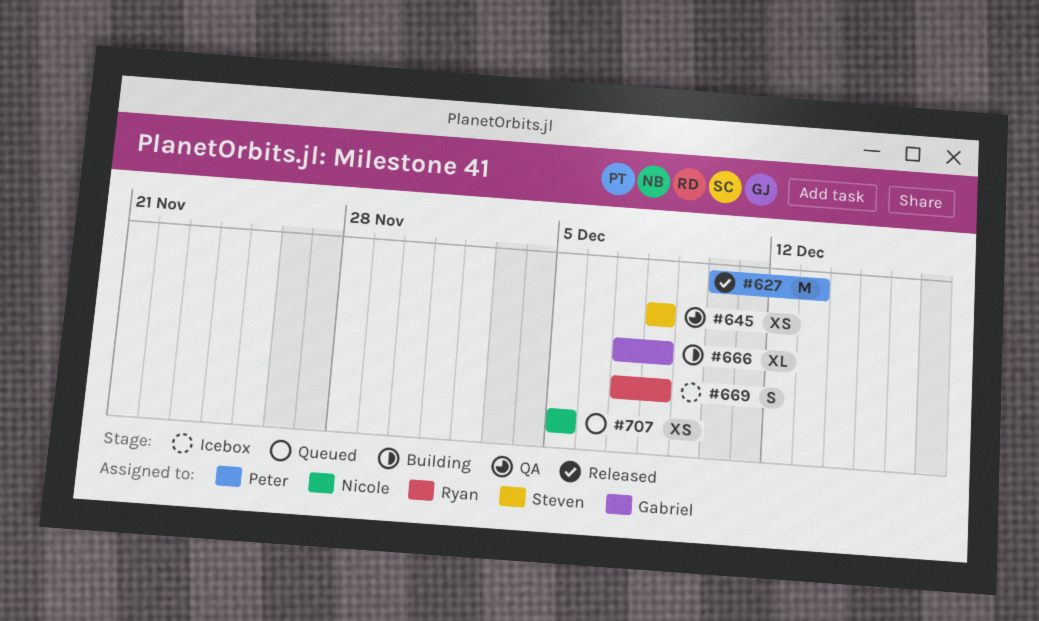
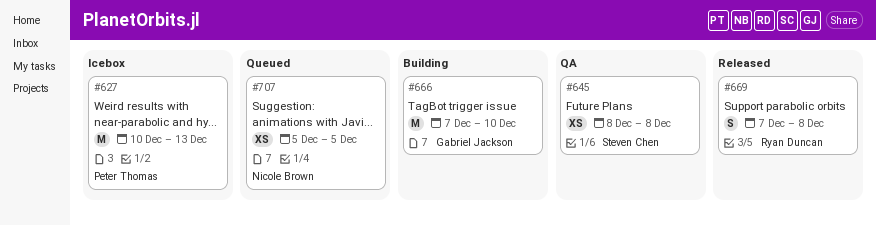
#627, status: Released -> Icebox
#666, estimate: XL -> M
#666, due: Dec 8 -> Dec 10
#669, status: Icebox -> Released

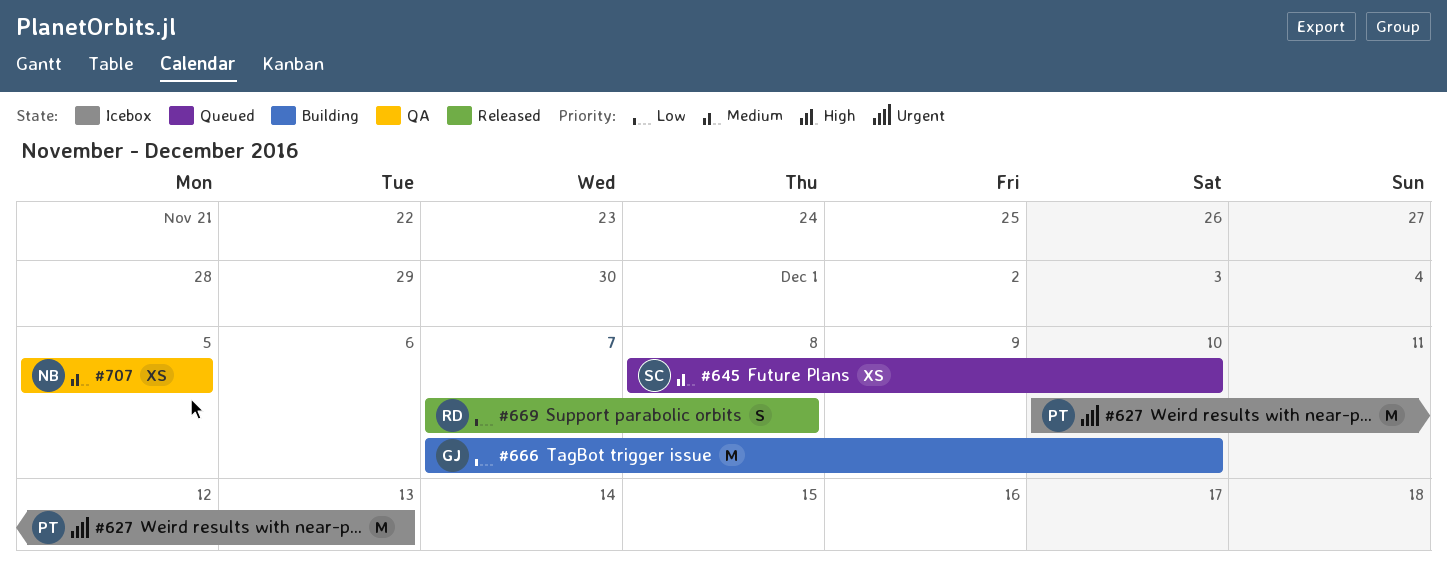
#645, status: QA -> Queued
#645, due: Dec 8 -> Dec 10
#707, status: Queued -> QA

